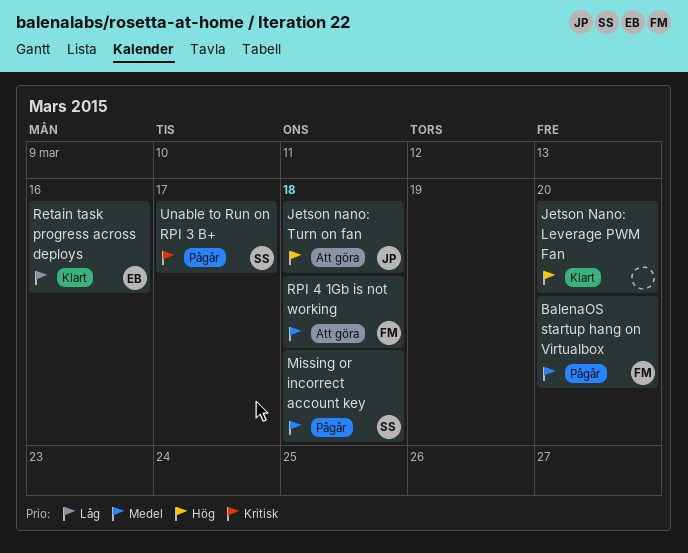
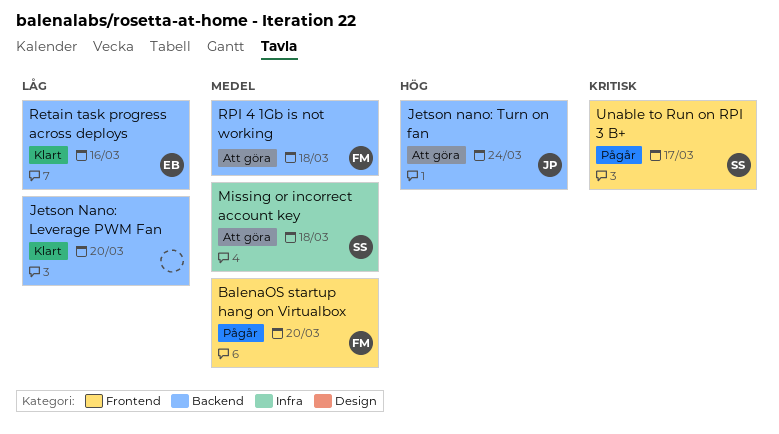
Jetson Nano: Leverage PWM Fan, priority: Hög -> Låg
Jetson nano: Turn on fan, due: Mar 18 -> Mar 24
Missing or incorrect account key, status: Pågår -> Att göra

